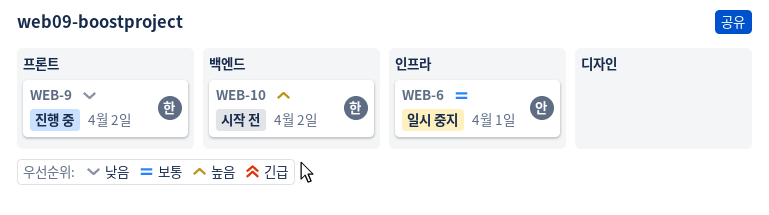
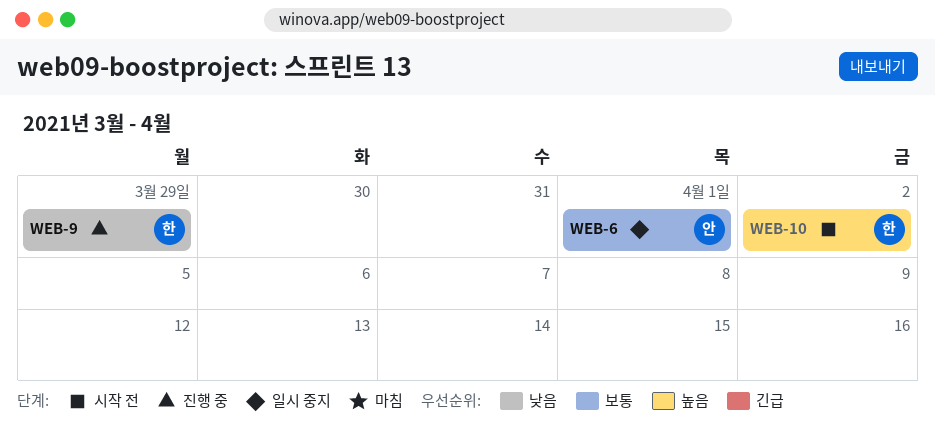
WEB-9, due: Apr 2 -> Mar 29

